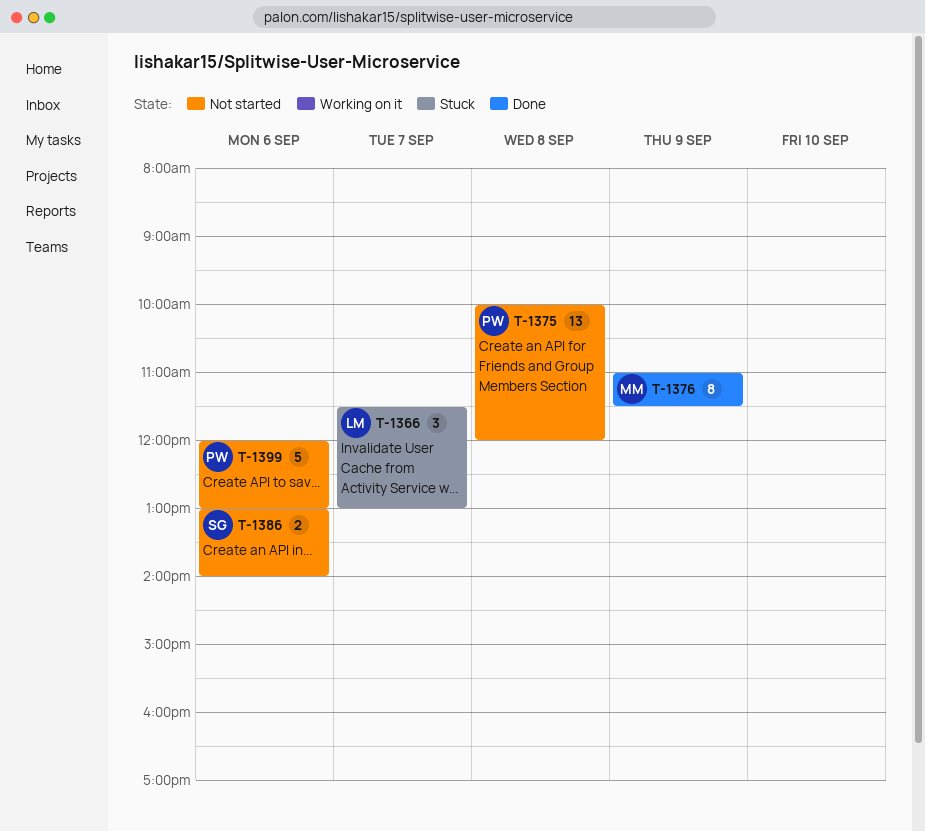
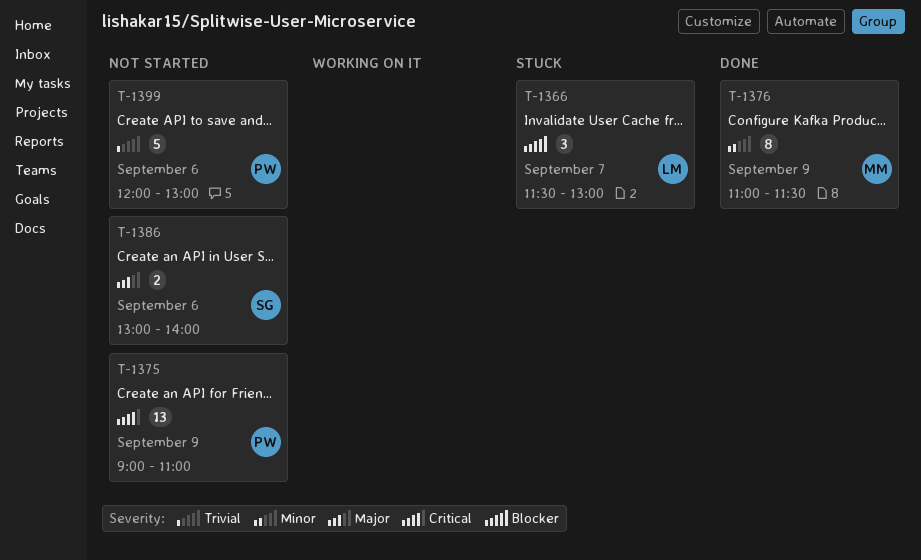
T-1375, day: Sep 8 -> Sep 9
T-1375, begins: 10:00 -> 09:00
T-1375, ends: 12:00 -> 11:00

